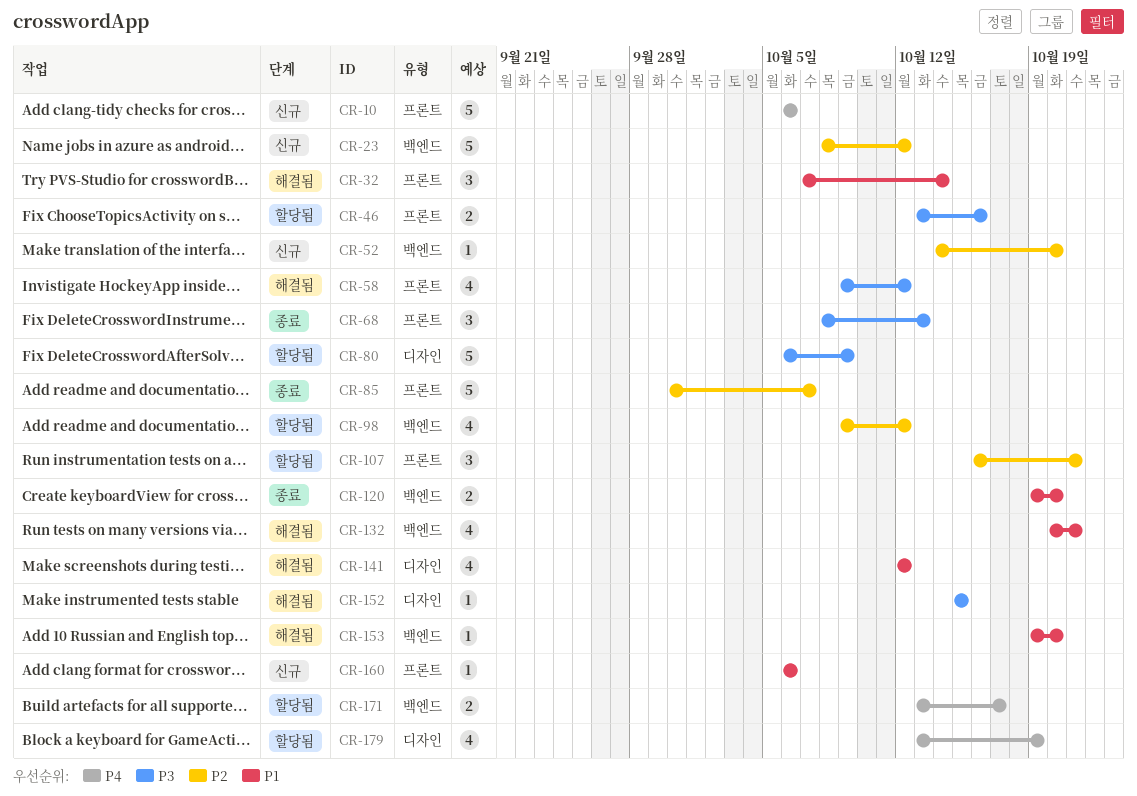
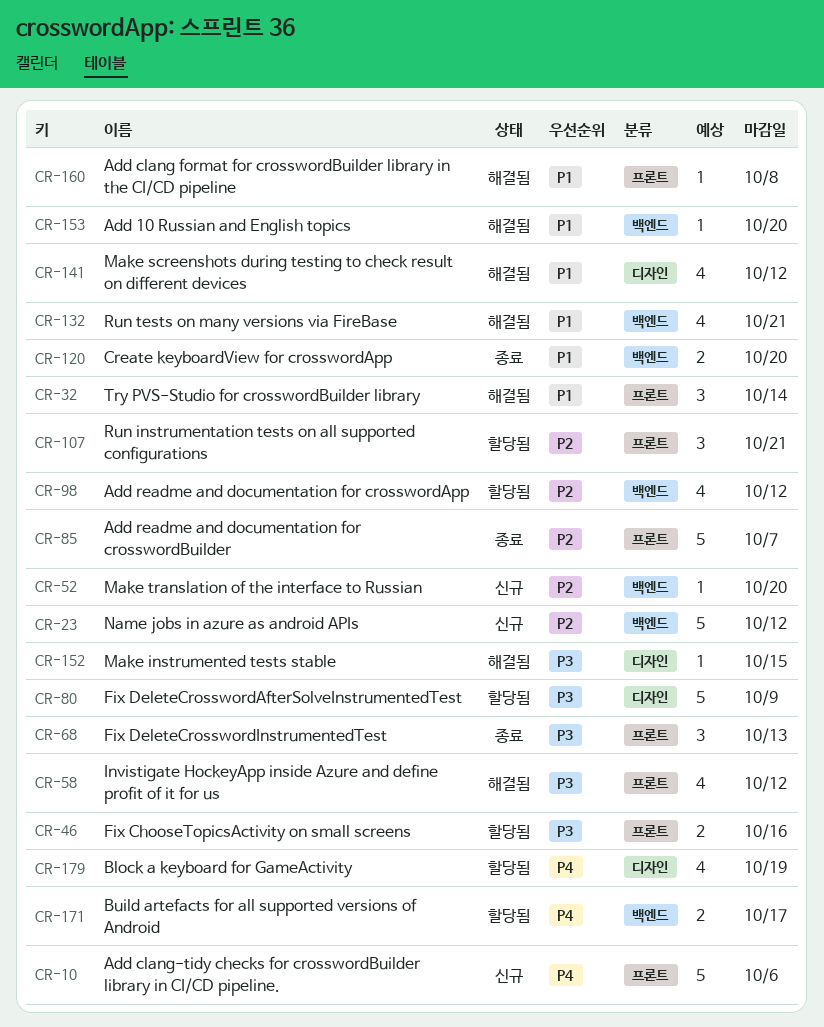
CR-160, status: 신규 -> 해결됨
CR-160, due: Oct 6 -> Oct 8

